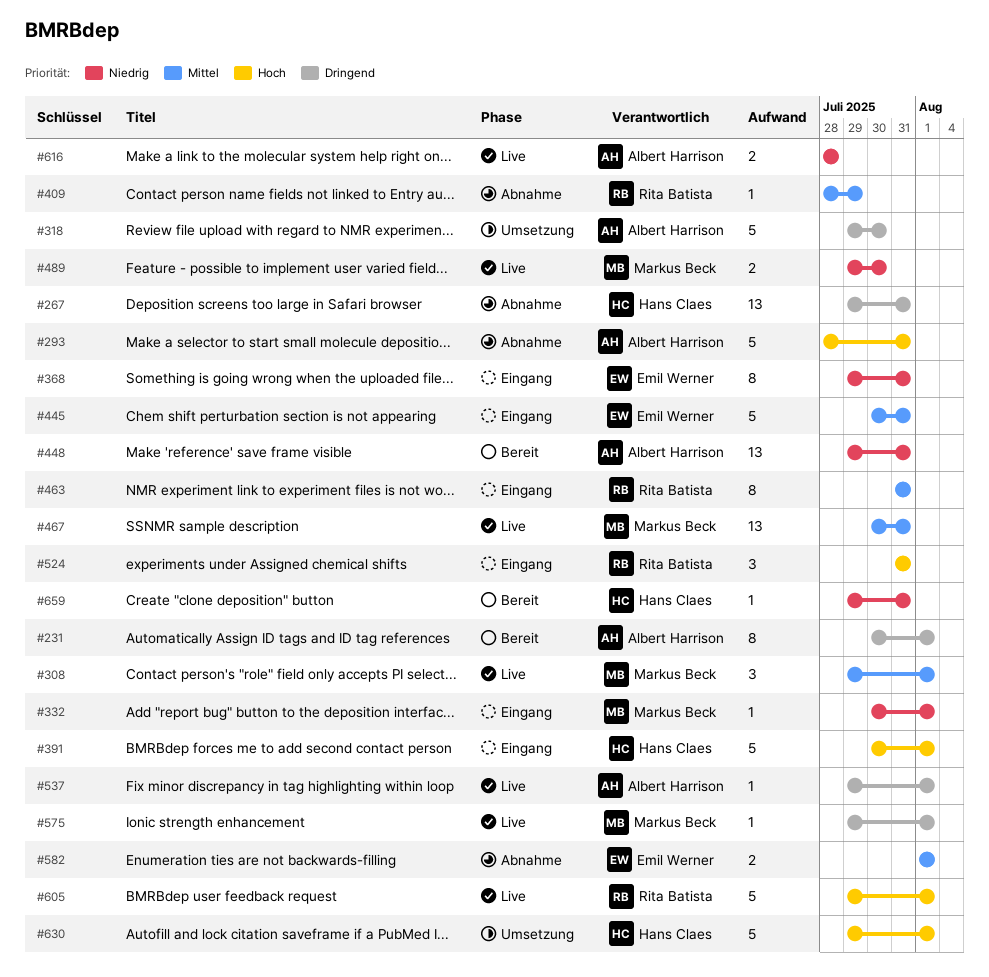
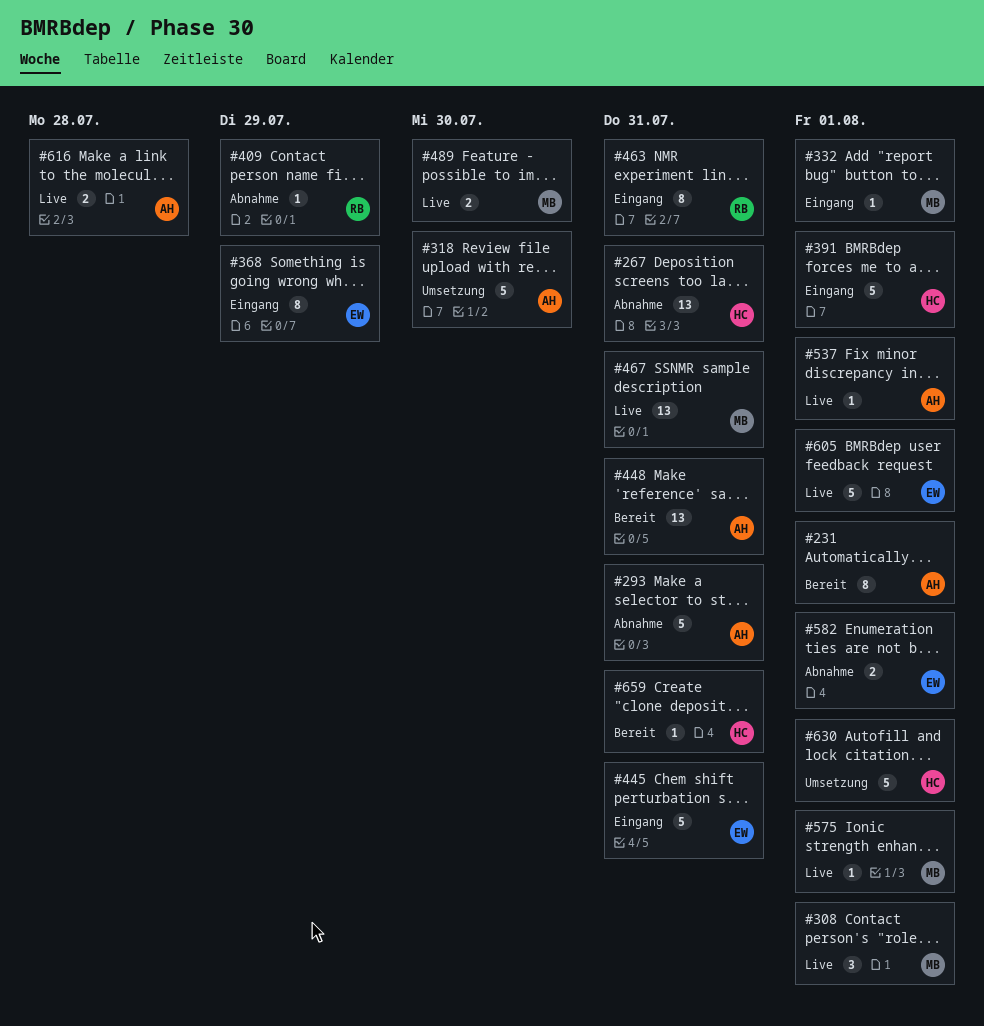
#368, due: Jul 31 -> Jul 29
#524: present -> none
#605, owner: Rita Batista -> Emil Werner

